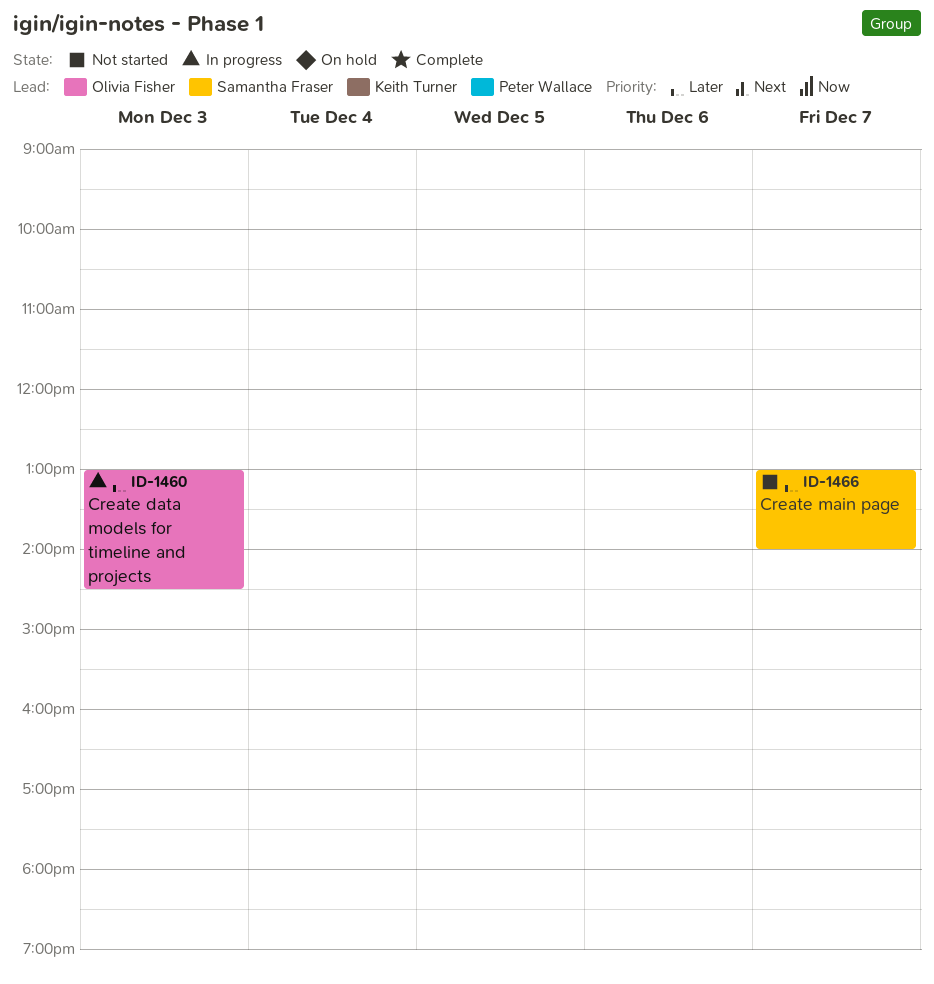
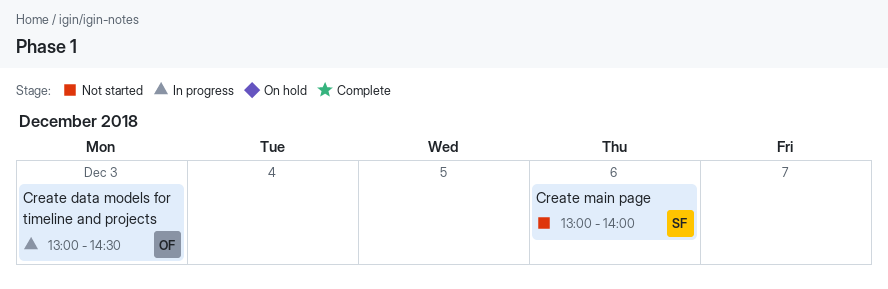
Create main page, day: Dec 7 -> Dec 6

